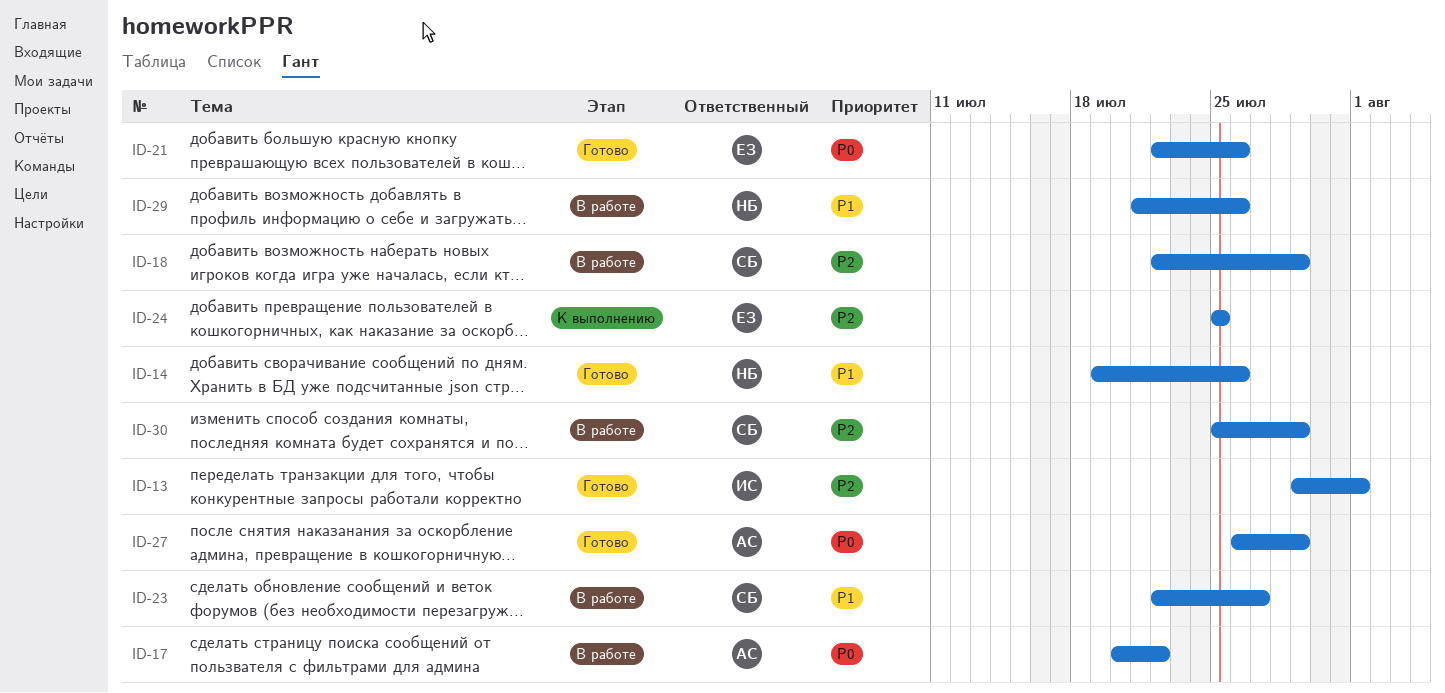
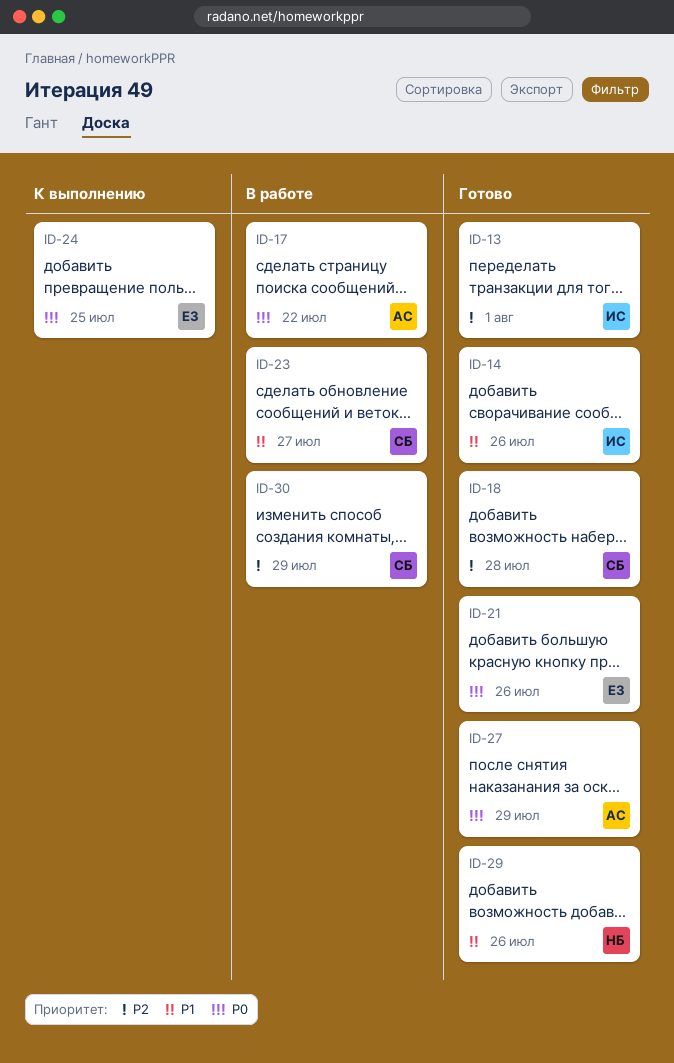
ID-14, owner: НБ -> ИС
ID-18, status: В работе -> Готово
ID-18, due: Jul 29 -> Jul 28
ID-24, priority: P2 -> P0
ID-29, status: В работе -> Готово

